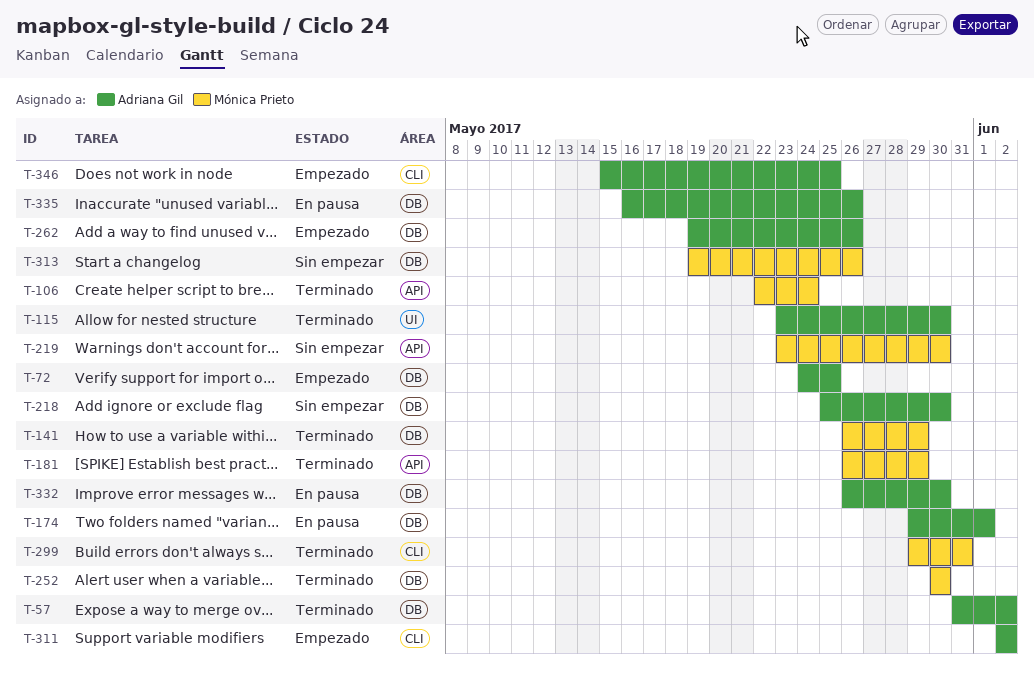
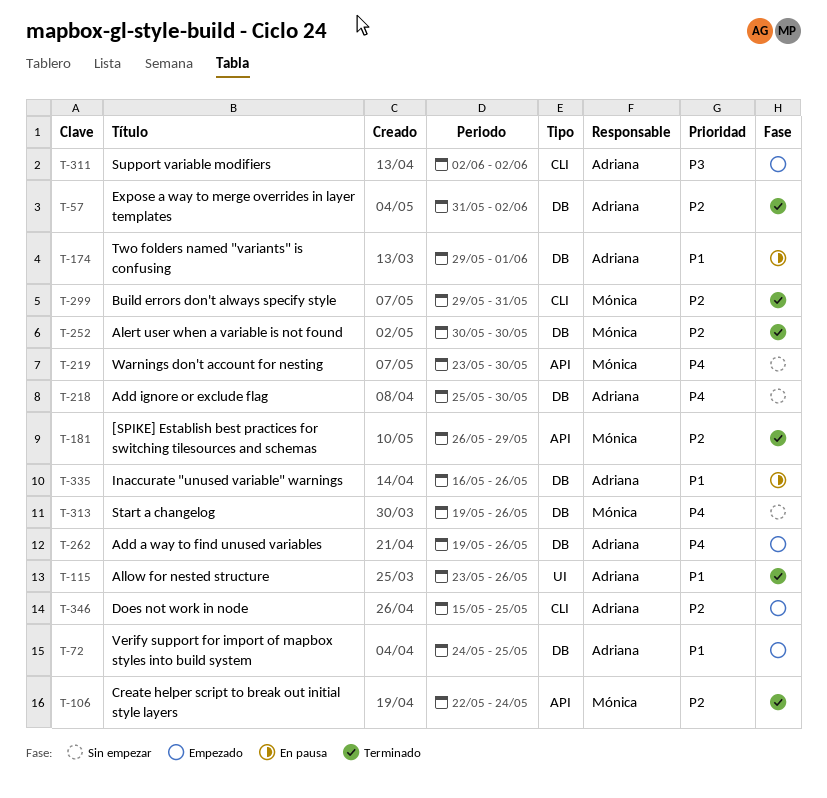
T-115, due: May 30 -> May 26
T-141: present -> none
T-332: present -> none

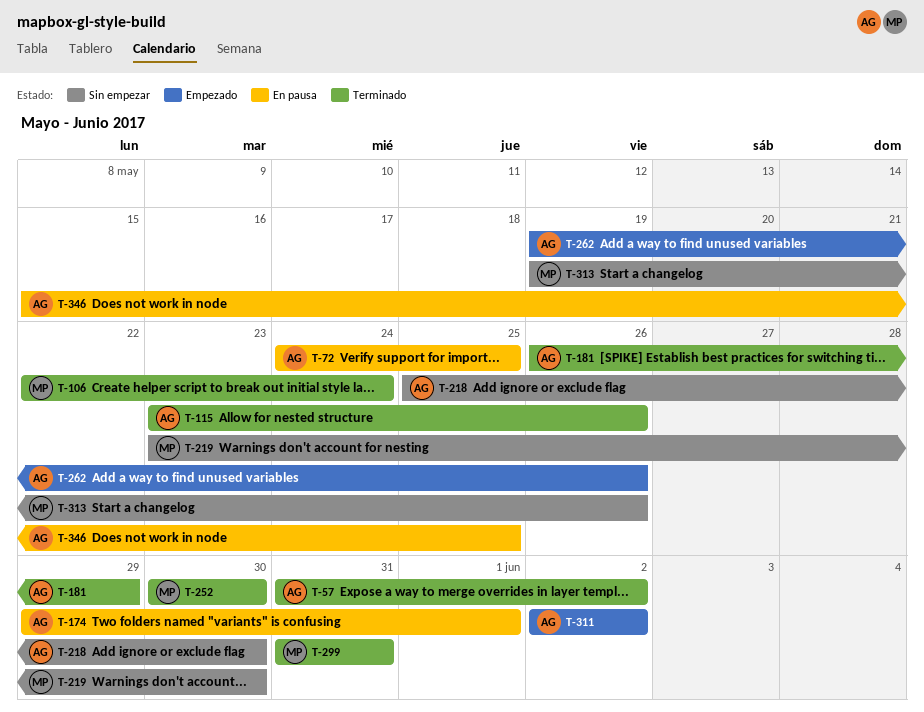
T-72, status: Empezado -> En pausa
T-181, owner: Mónica -> Adriana
T-299, start: May 29 -> May 31
T-335: present -> none
T-346, status: Empezado -> En pausa

